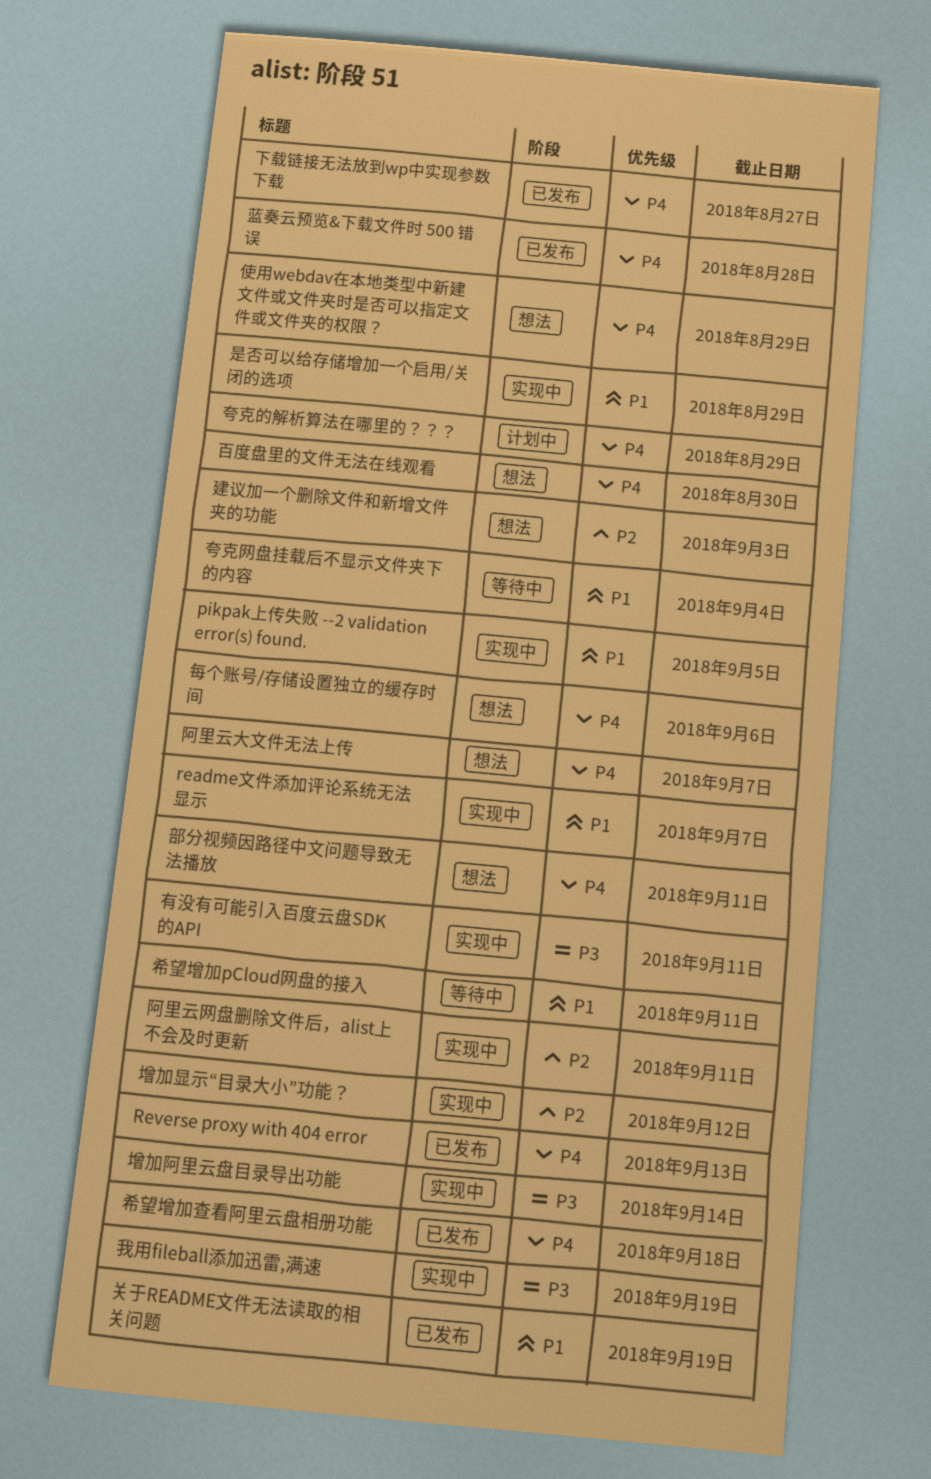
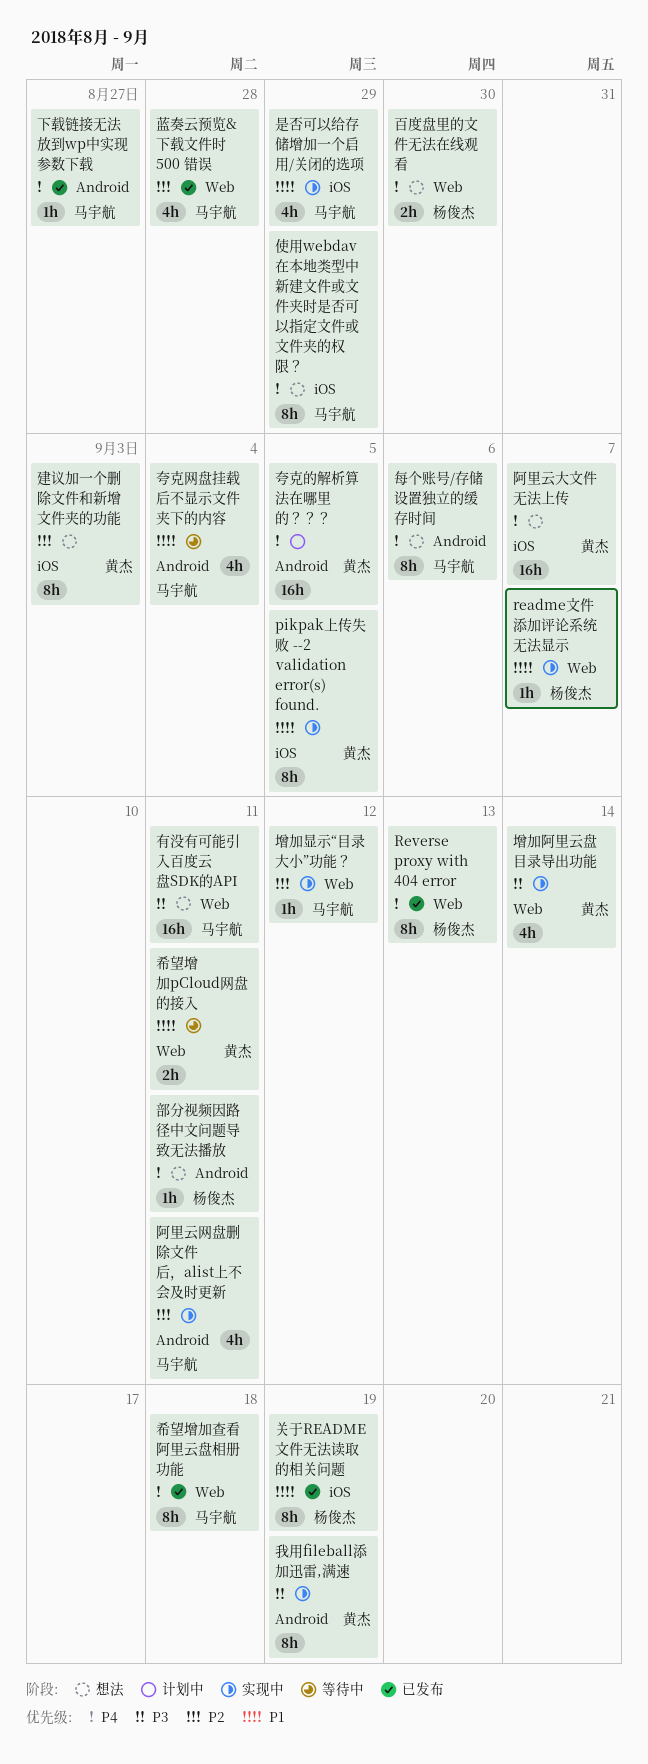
夸克的解析算法在哪里的？？？, due: Aug 29 -> Sep 5
有没有可能引入百度云盘SDK的API, status: 实现中 -> 想法
蓝奏云预览&下载文件时 500 错误, priority: P4 -> P2

